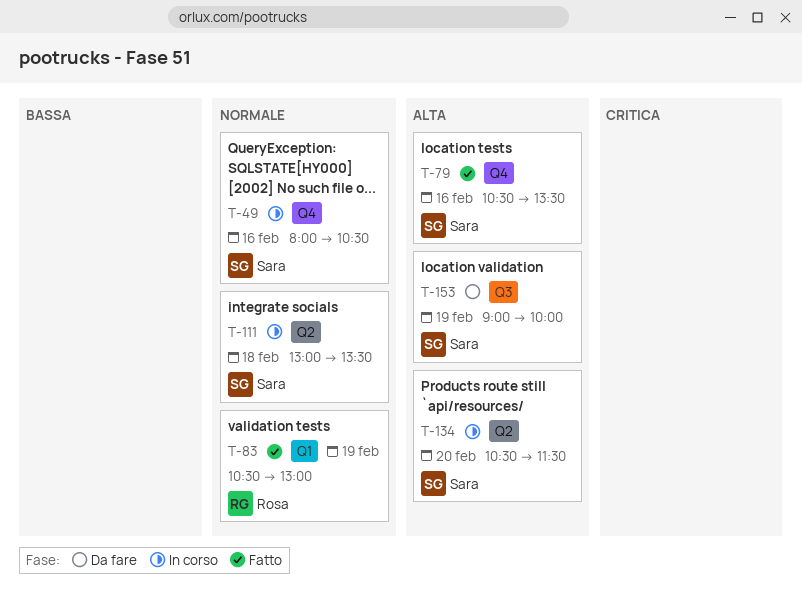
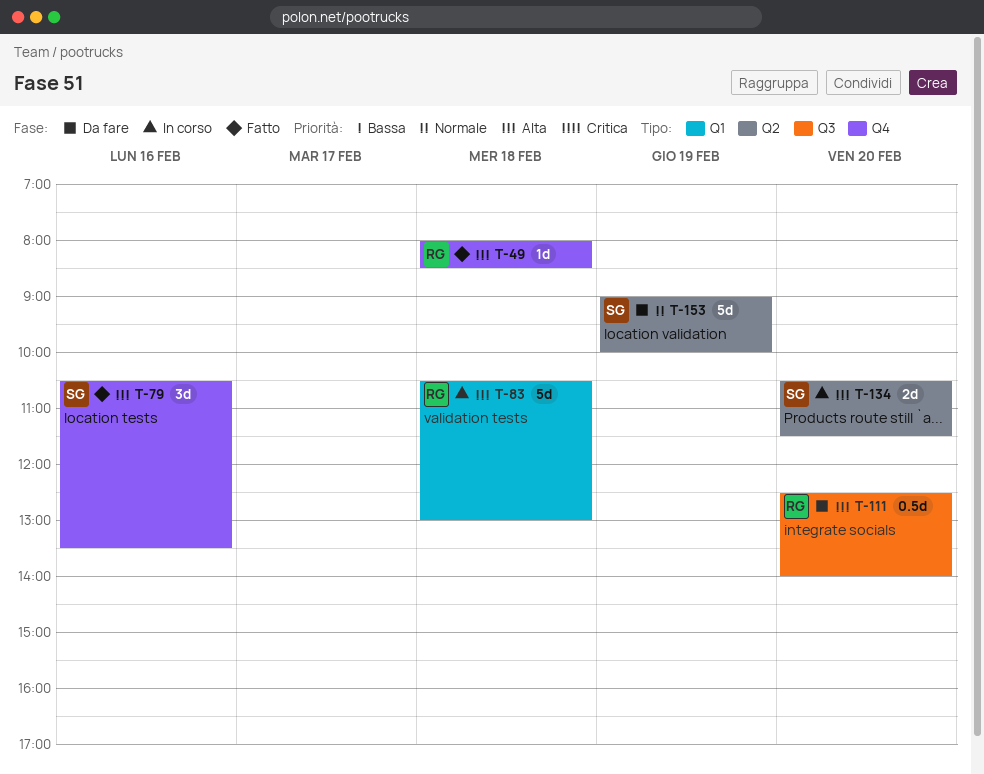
T-49, status: In corso -> Fatto
T-49, owner: Sara -> Rosa
T-49, priority: Normale -> Alta
T-49, day: Feb 16 -> Feb 18
T-49, ends: 10:30 -> 08:30
T-83, status: Fatto -> In corso
T-83, priority: Normale -> Alta
T-83, day: Feb 19 -> Feb 18
T-111, status: In corso -> Da fare
T-111, owner: Sara -> Rosa
T-111, priority: Normale -> Alta
T-111, label: Q2 -> Q3
T-111, day: Feb 18 -> Feb 20
T-111, begins: 13:00 -> 12:30
T-111, ends: 13:30 -> 14:00
T-153, priority: Alta -> Normale
T-153, label: Q3 -> Q2

